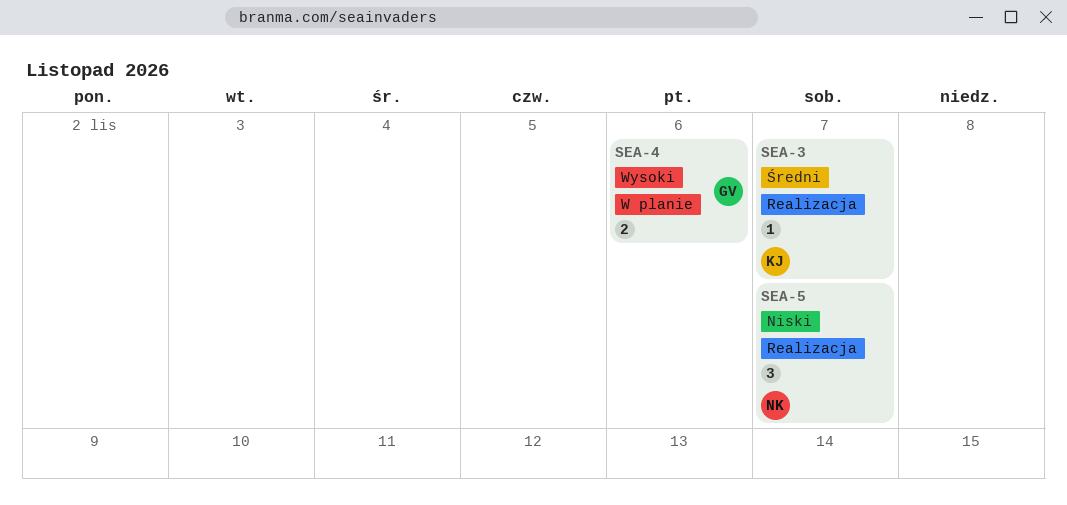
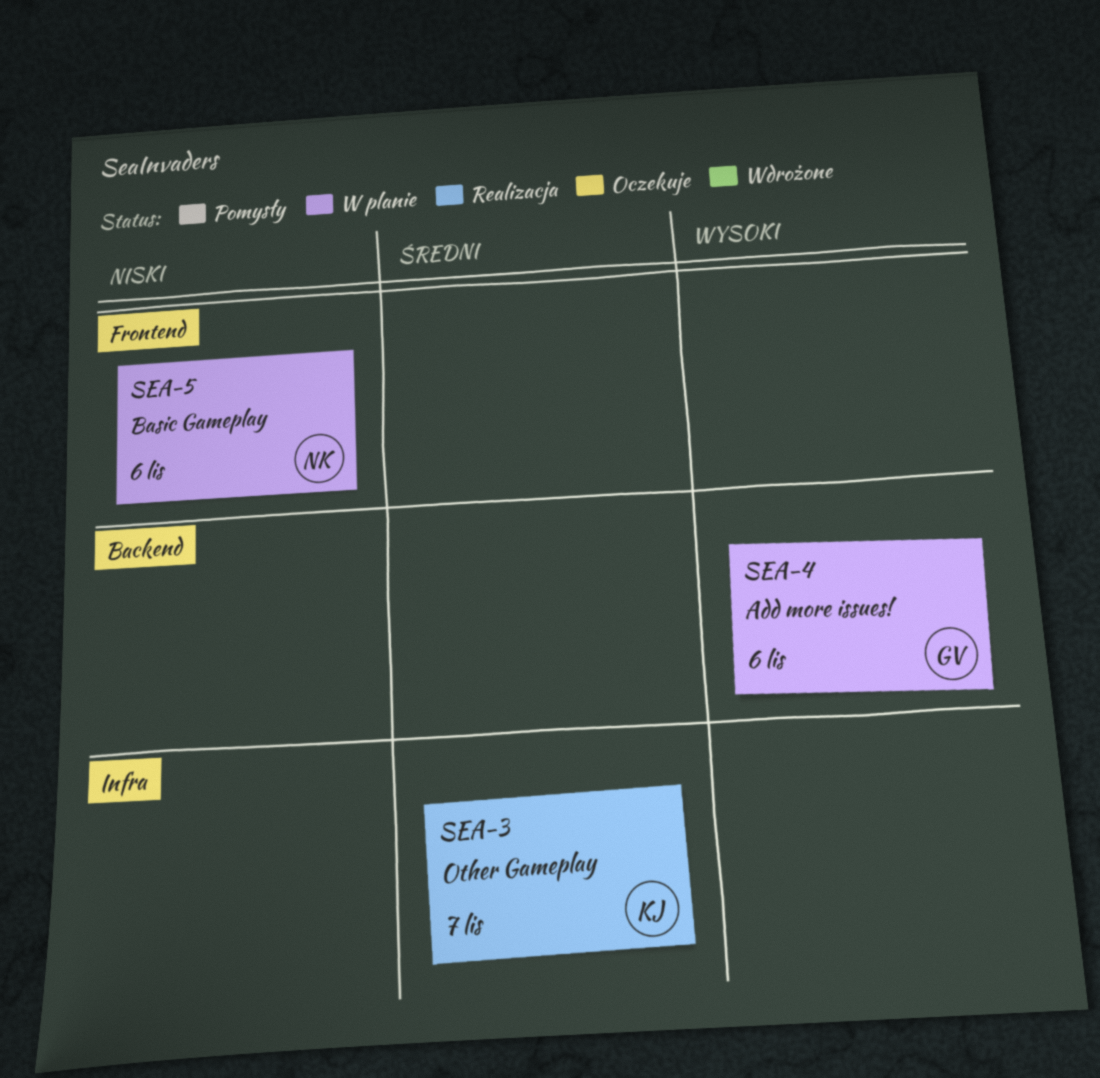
SEA-5, status: Realizacja -> W planie
SEA-5, due: Nov 7 -> Nov 6

